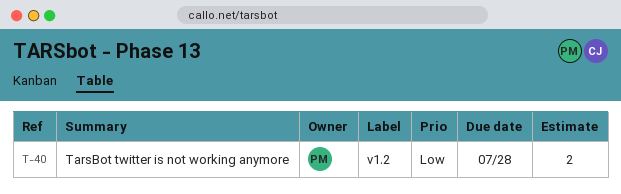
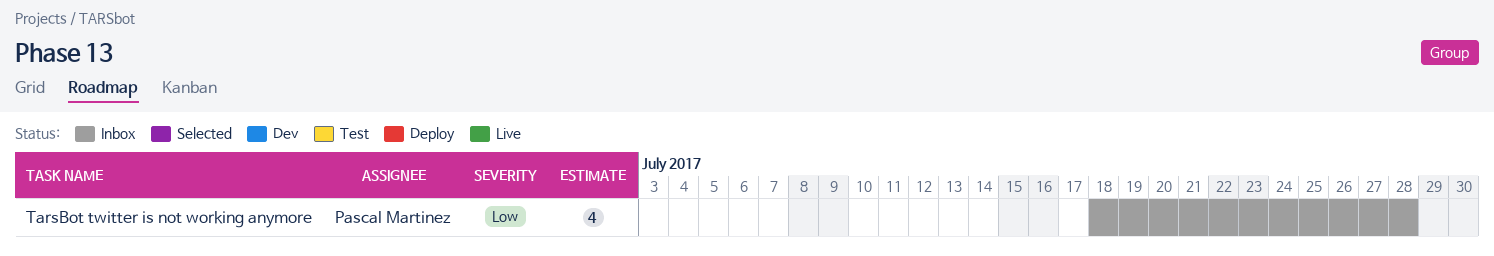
TarsBot twitter is not working anymore, estimate: 2 -> 4

